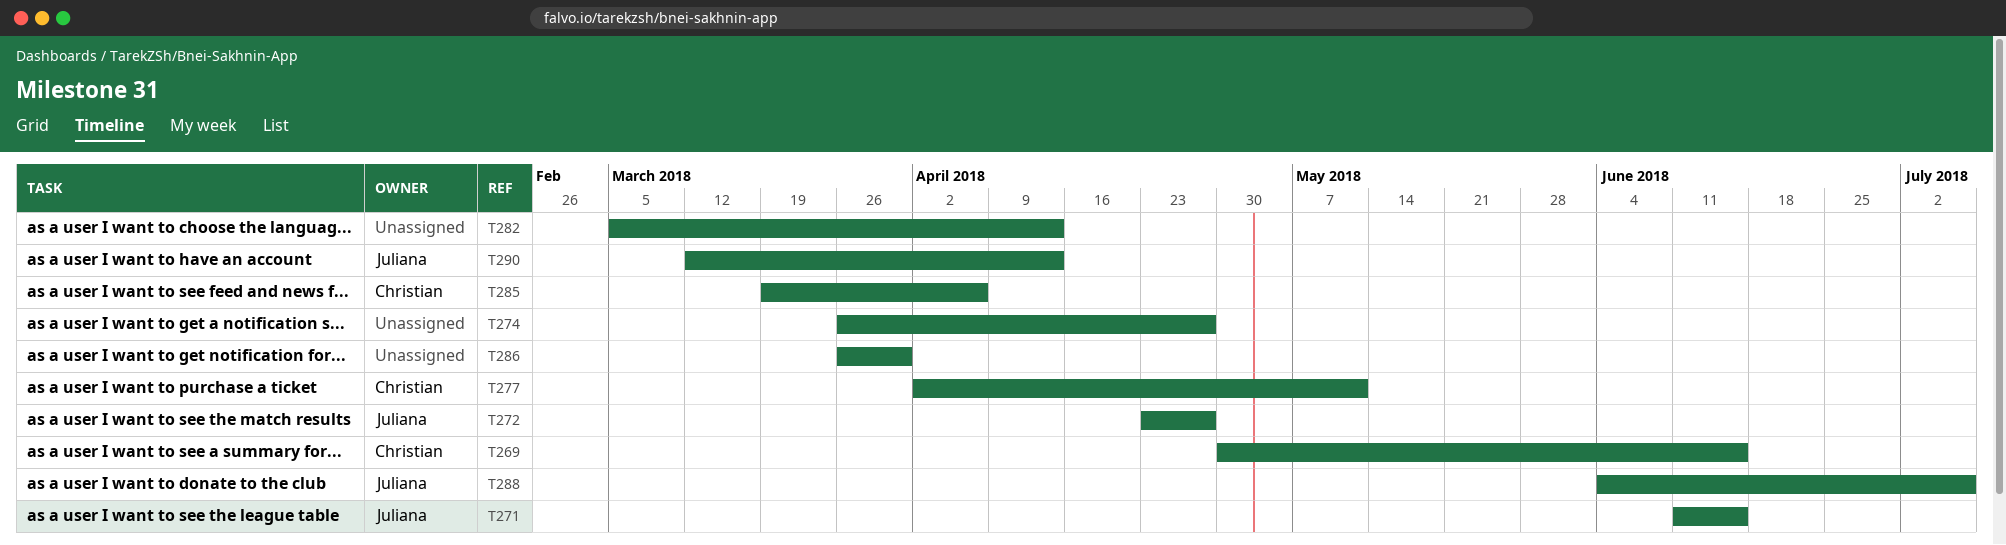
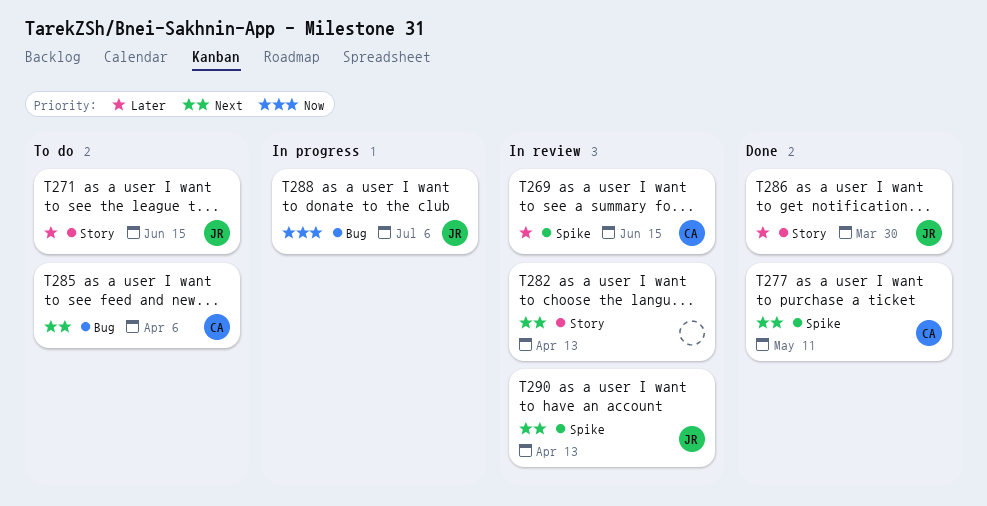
T272: present -> none
T274: present -> none
T286, owner: none -> Juliana

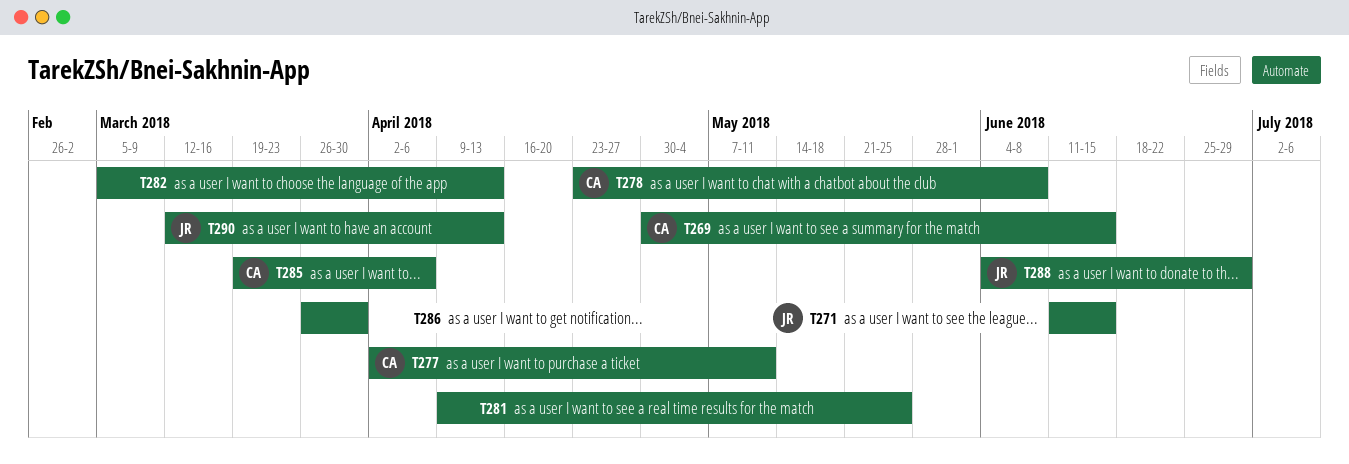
T278: none -> present
T281: none -> present
T286, owner: JR -> none
T288, due: Jul 6 -> Jun 29

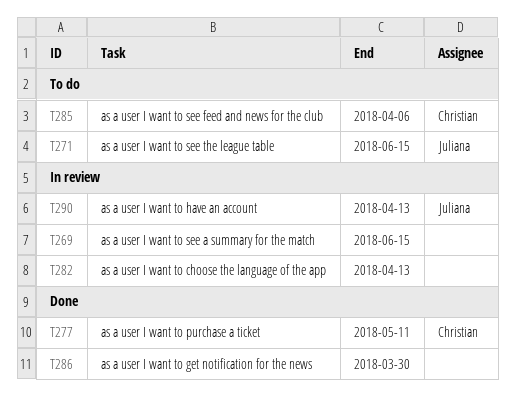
T269, owner: Christian -> none
T278: present -> none
T281: present -> none
T288: present -> none

